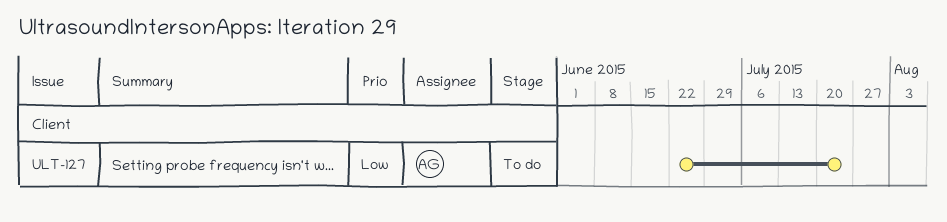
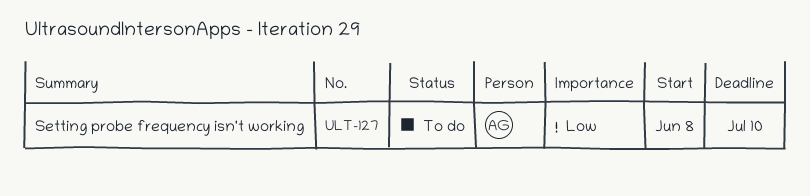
ULT-127, start: Jun 22 -> Jun 8
ULT-127, due: Jul 24 -> Jul 10

